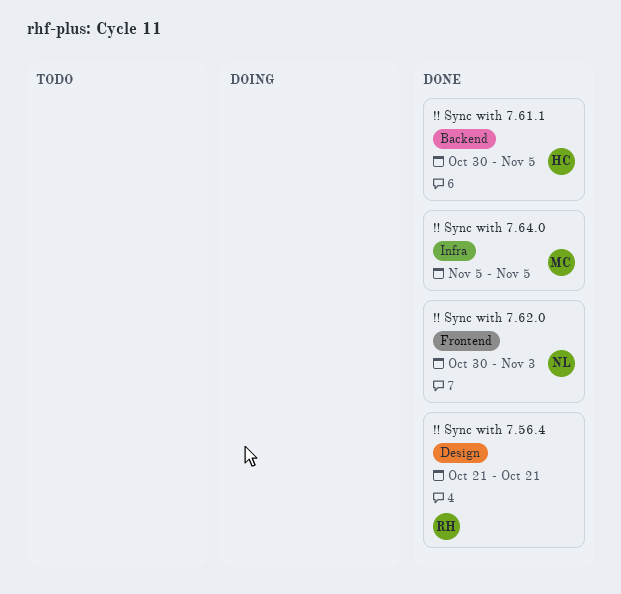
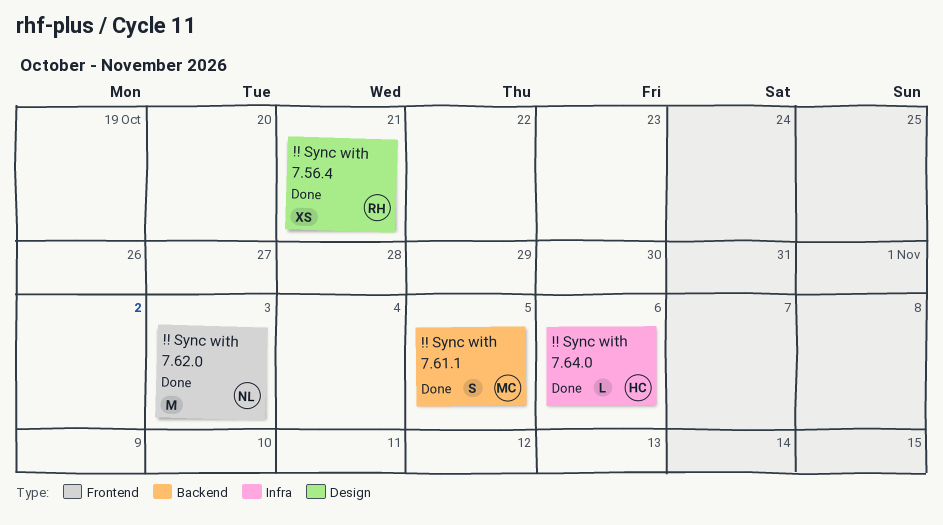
‼ Sync with 7.61.1, owner: HC -> MC
‼ Sync with 7.64.0, owner: MC -> HC
‼ Sync with 7.64.0, due: Nov 5 -> Nov 6

